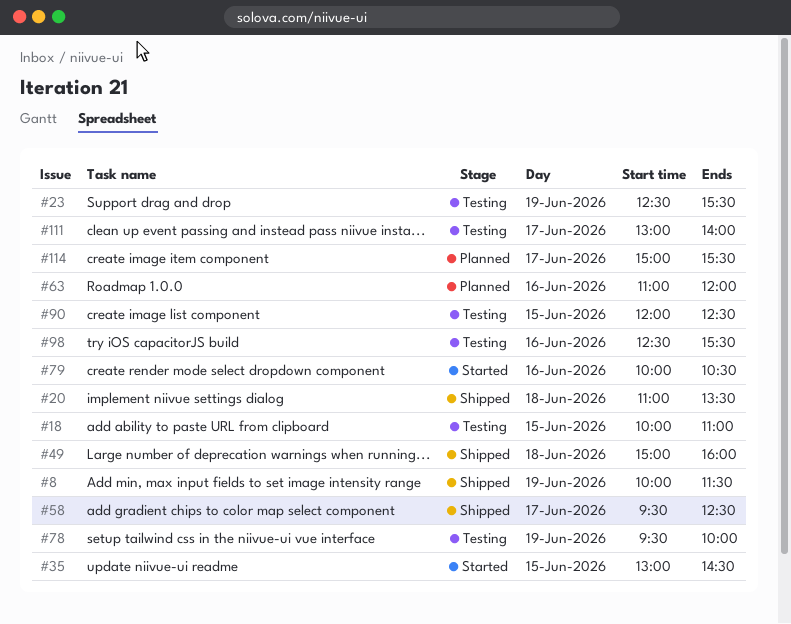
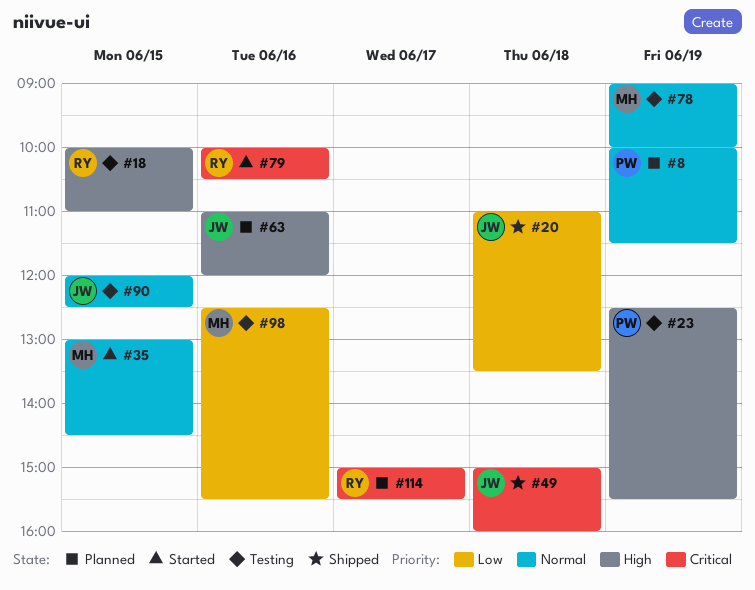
#8, status: Shipped -> Planned
#58: present -> none
#78, begins: 09:30 -> 09:00
#111: present -> none

